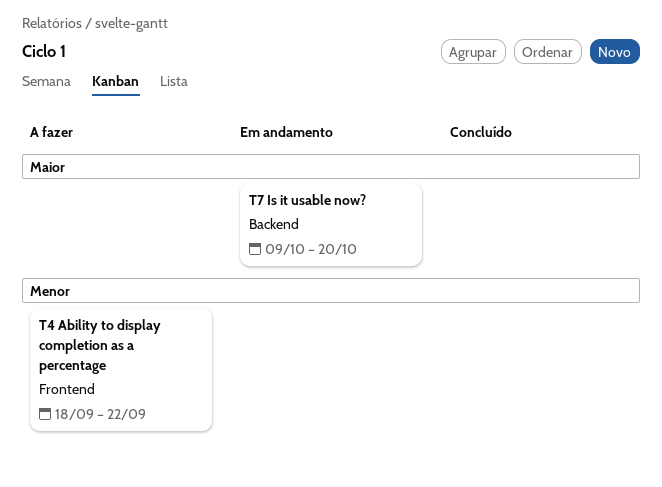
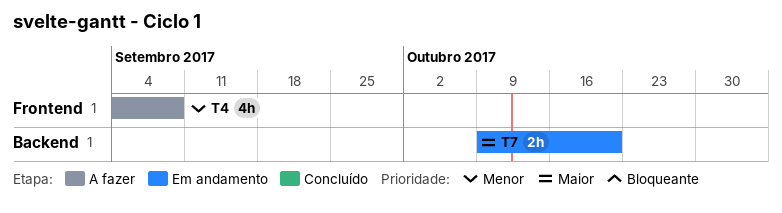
T4, start: Sep 18 -> Sep 4
T4, due: Sep 22 -> Sep 8

